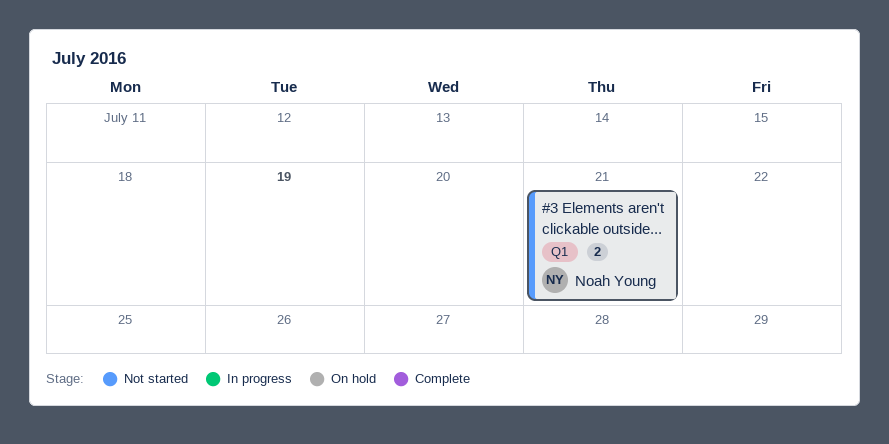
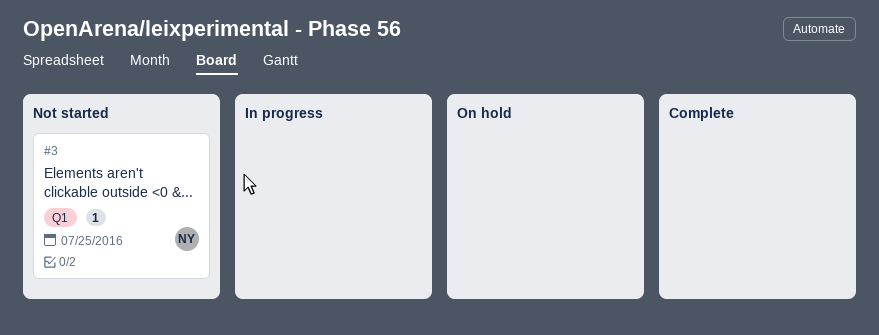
#3, estimate: 2 -> 1
#3, due: Jul 21 -> Jul 25

